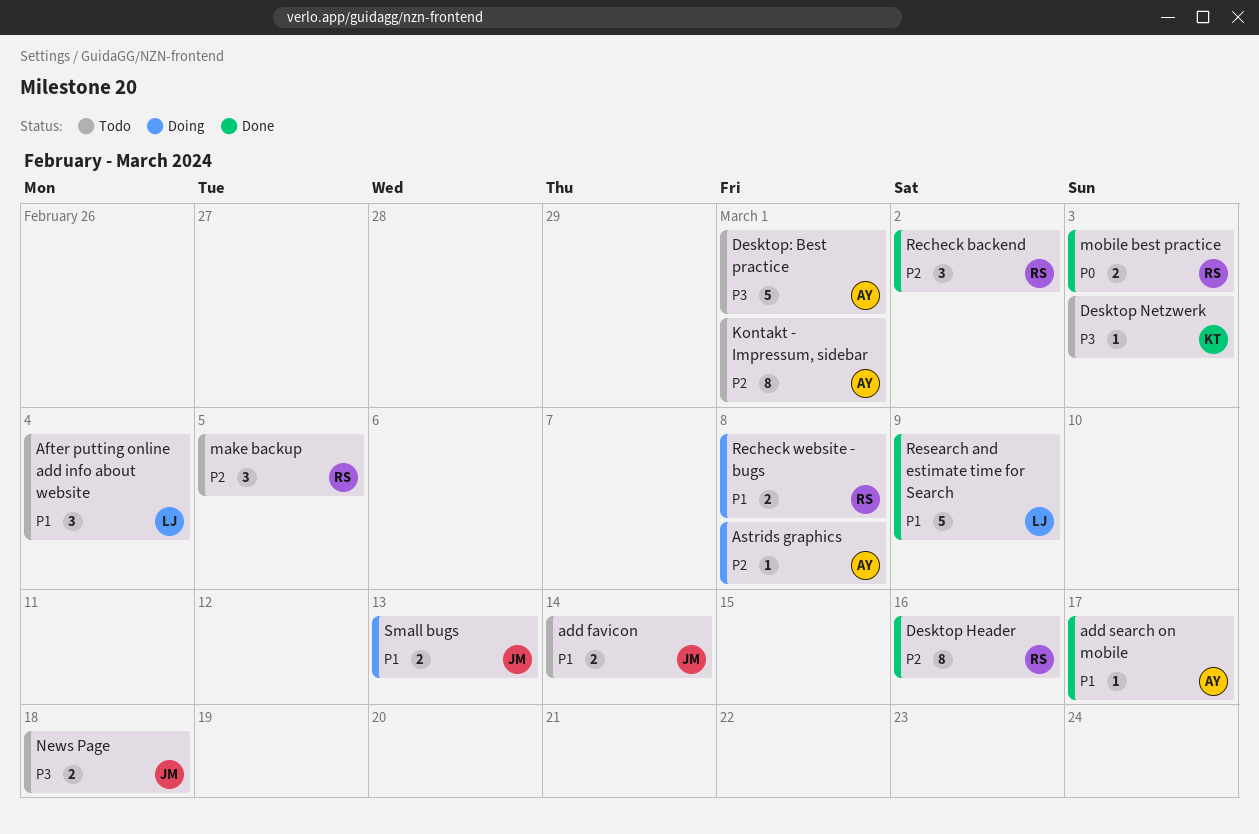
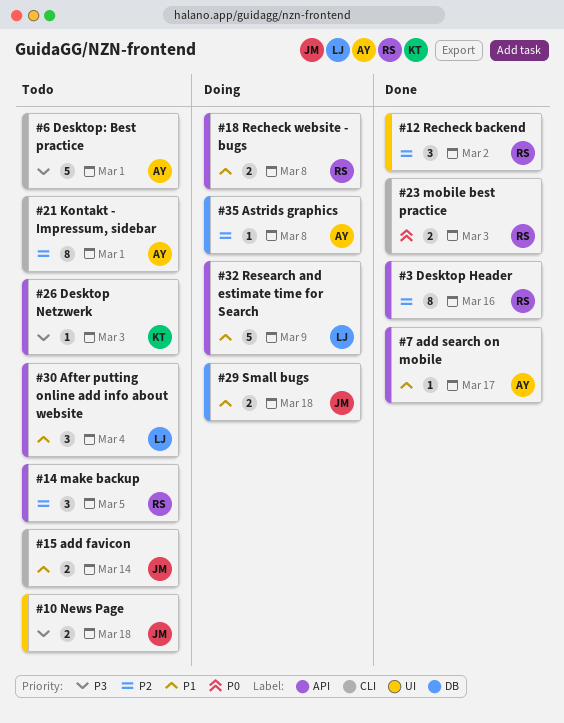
Research and estimate time for Search, status: Done -> Doing
Small bugs, due: Mar 13 -> Mar 18

